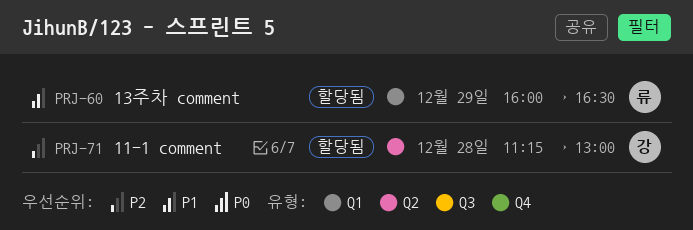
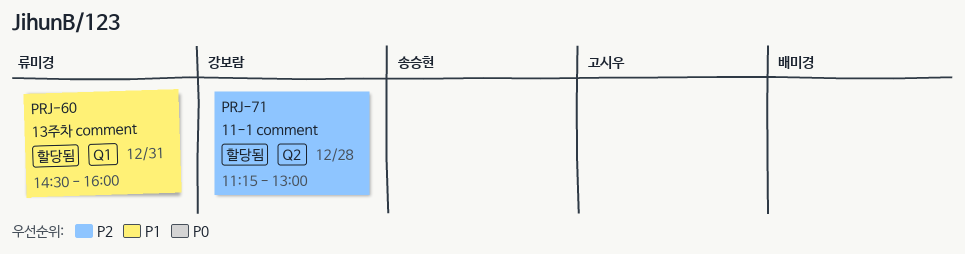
PRJ-60, day: Dec 29 -> Dec 31
PRJ-60, begins: 16:00 -> 14:30
PRJ-60, ends: 16:30 -> 16:00

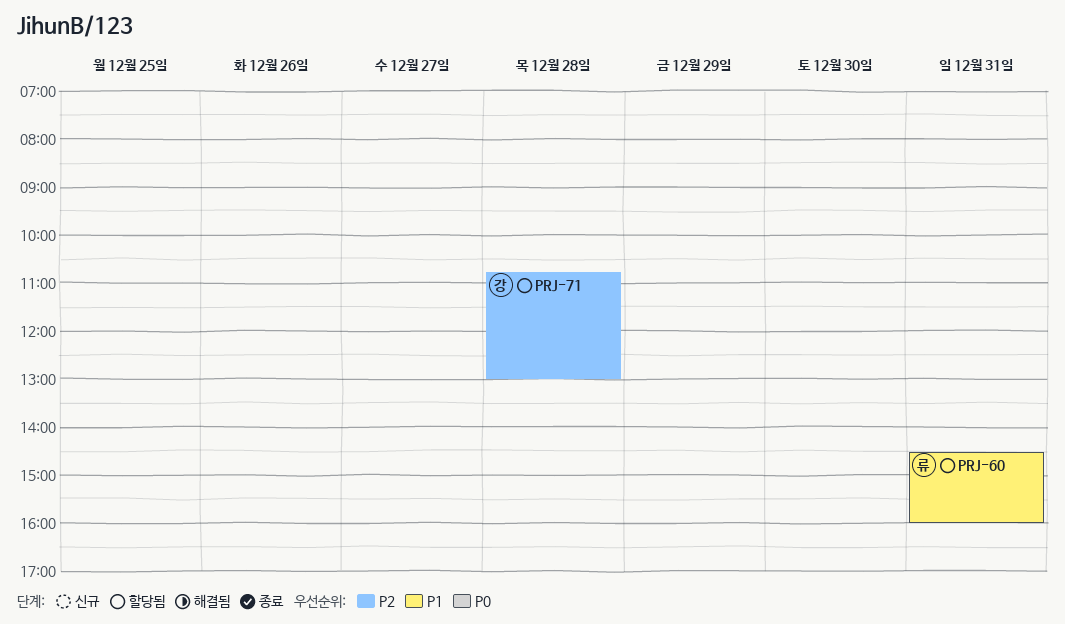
PRJ-71, begins: 11:15 -> 10:45

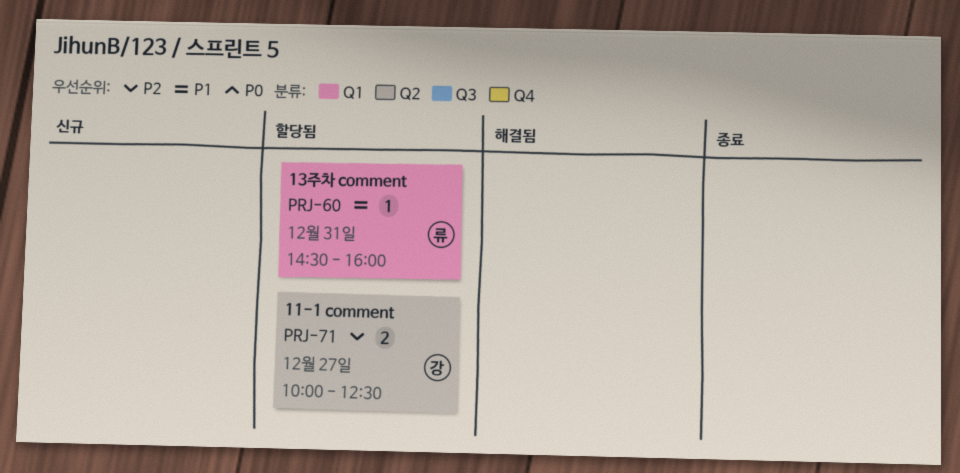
PRJ-71, day: Dec 28 -> Dec 27
PRJ-71, begins: 10:45 -> 10:00
PRJ-71, ends: 13:00 -> 12:30

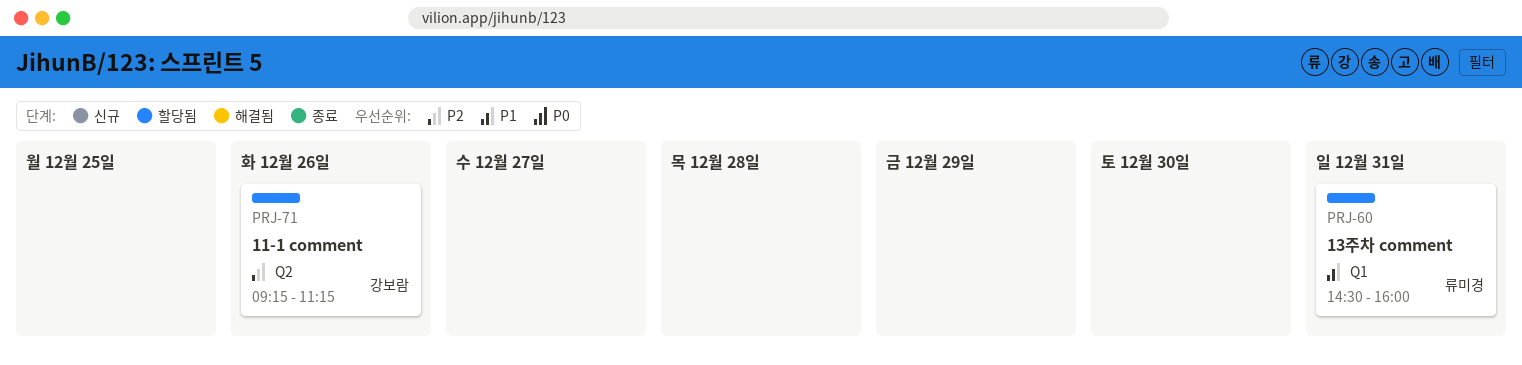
PRJ-71, day: Dec 27 -> Dec 26
PRJ-71, begins: 10:00 -> 09:15
PRJ-71, ends: 12:30 -> 11:15

